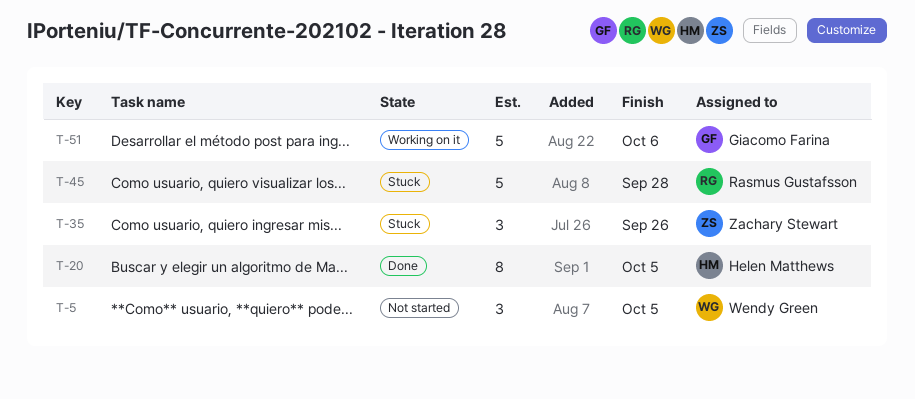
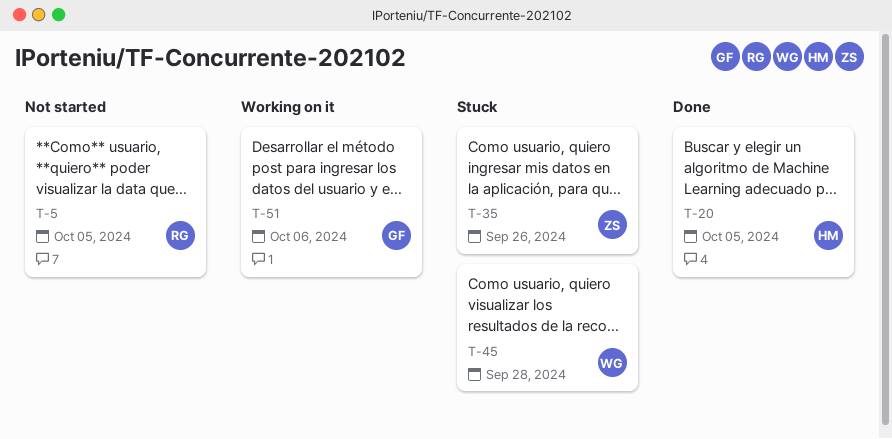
T-5, owner: Wendy Green -> Rasmus Gustafsson
T-45, owner: Rasmus Gustafsson -> Wendy Green

